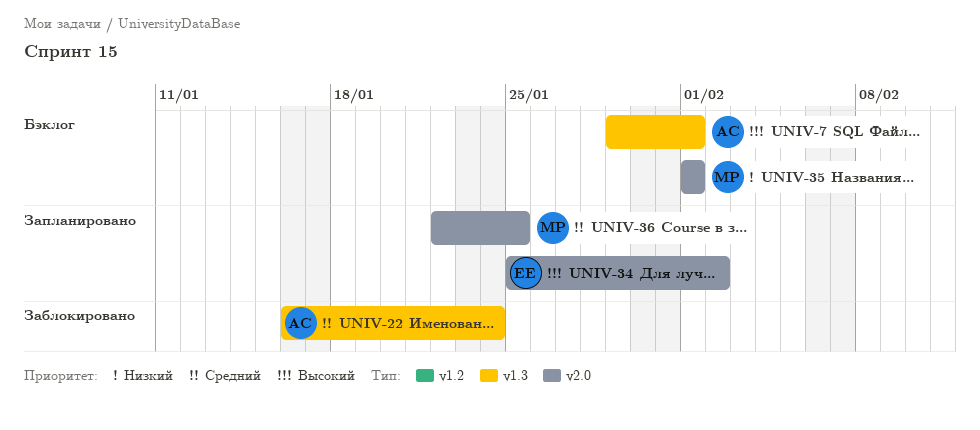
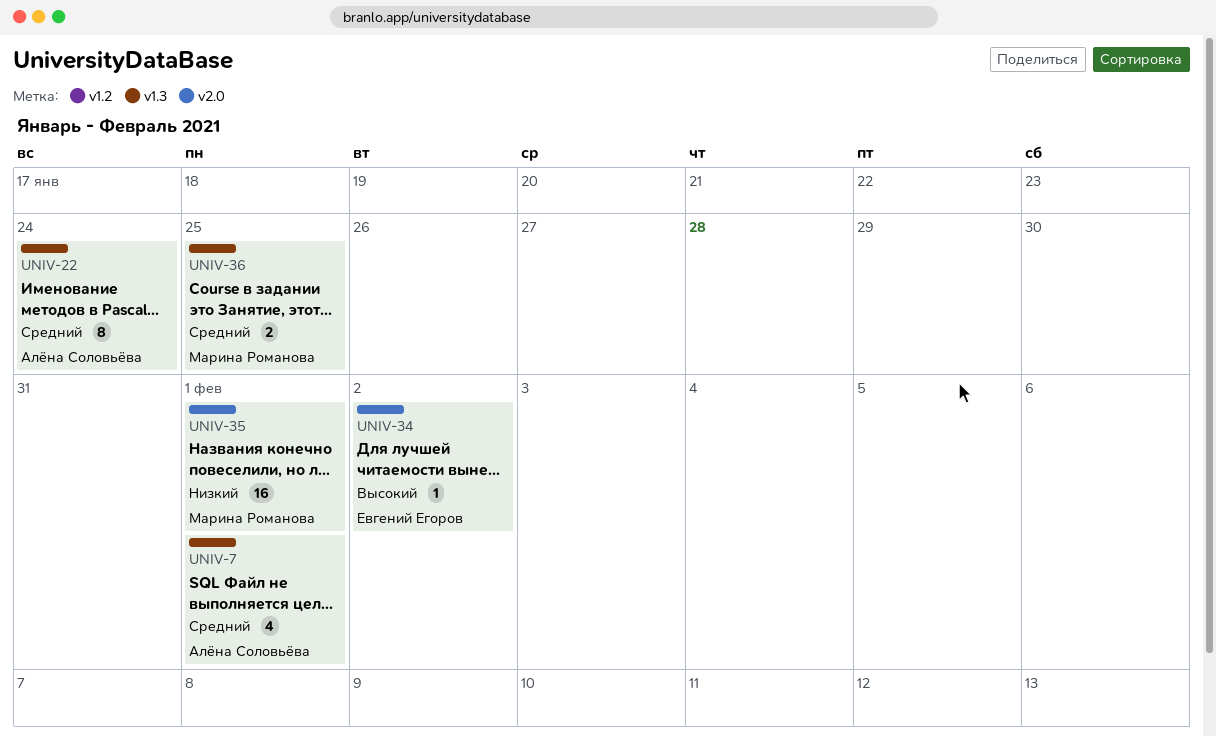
UNIV-7, priority: Высокий -> Средний
UNIV-36, label: v2.0 -> v1.3

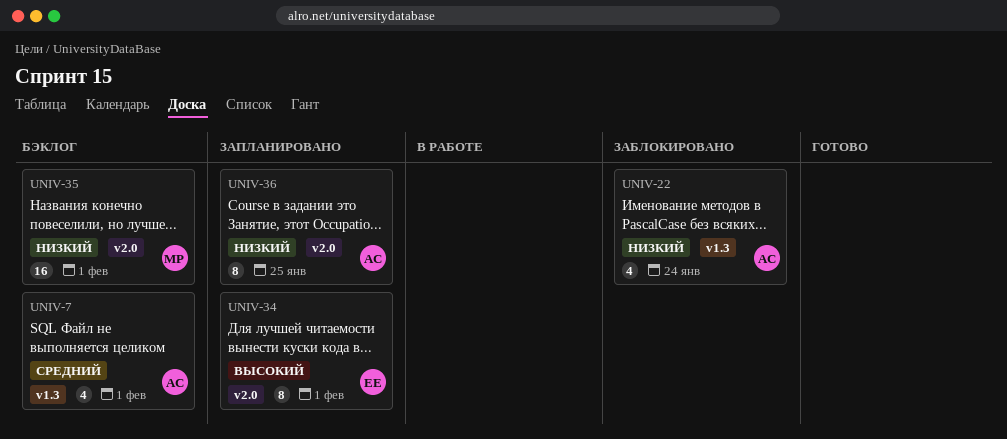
UNIV-22, priority: Средний -> Низкий
UNIV-22, estimate: 8 -> 4
UNIV-34, estimate: 1 -> 8
UNIV-34, due: Feb 2 -> Feb 1
UNIV-36, owner: Марина Романова -> Алёна Соловьёва
UNIV-36, priority: Средний -> Низкий
UNIV-36, label: v1.3 -> v2.0
UNIV-36, estimate: 2 -> 8

